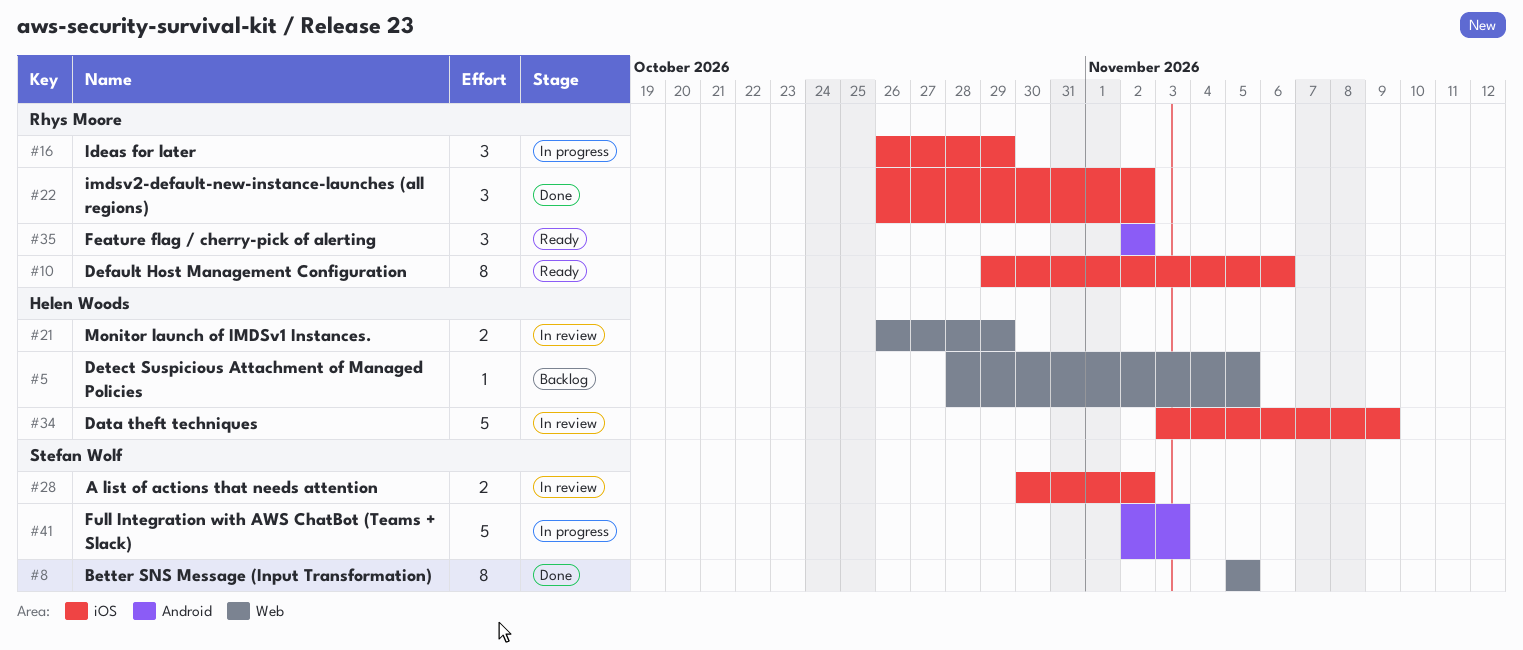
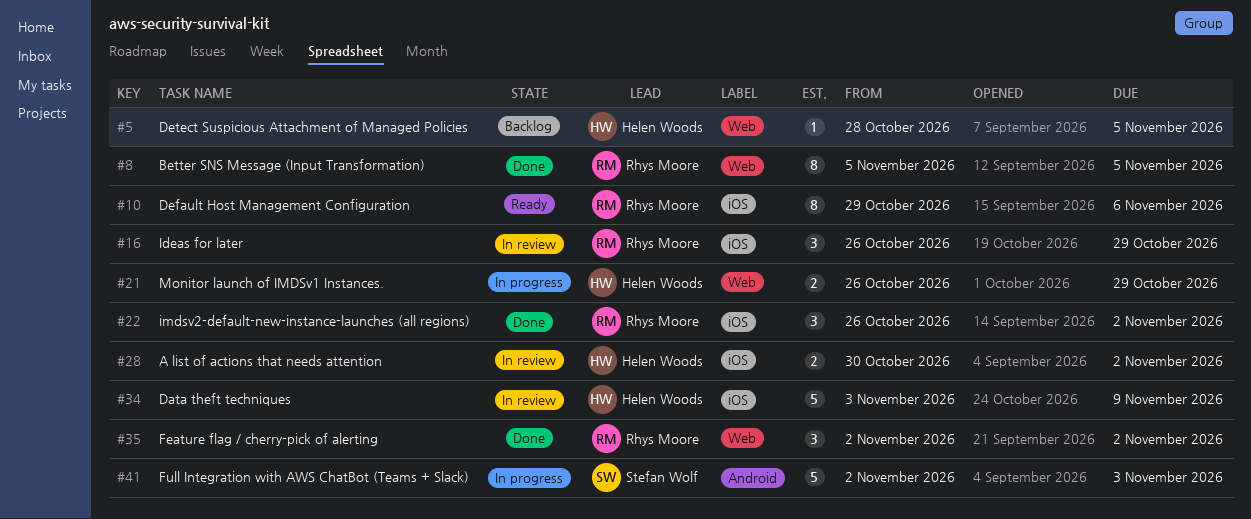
#8, owner: Stefan Wolf -> Rhys Moore
#16, status: In progress -> In review
#21, status: In review -> In progress
#28, owner: Stefan Wolf -> Helen Woods
#35, status: Ready -> Done
#35, label: Android -> Web

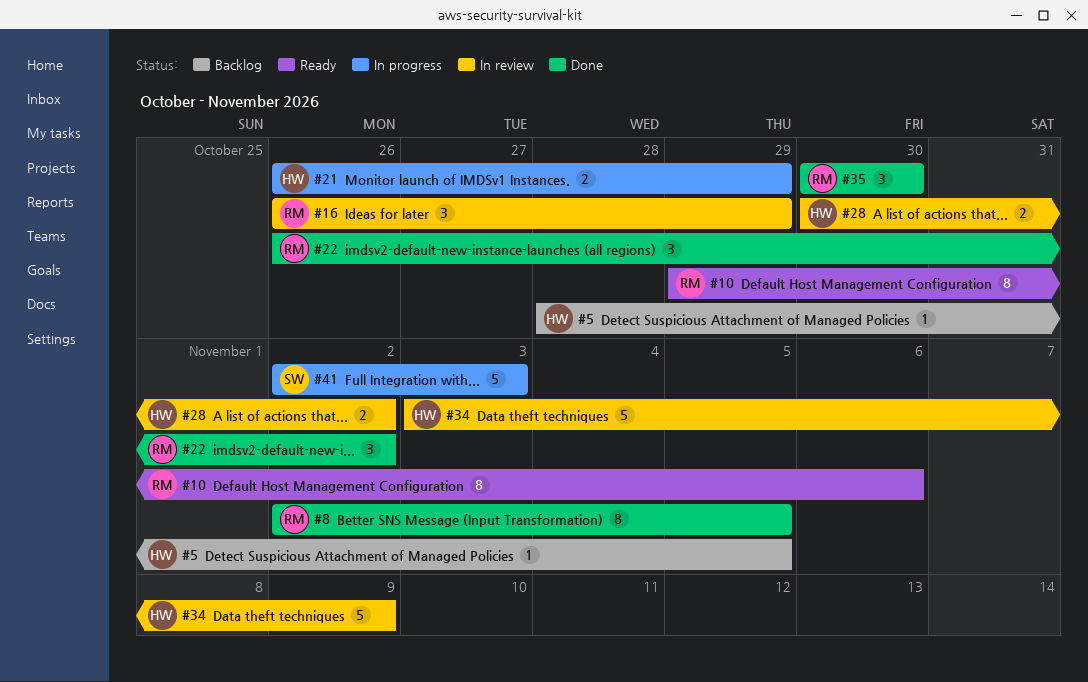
#8, start: Nov 5 -> Nov 2
#35, start: Nov 2 -> Oct 30
#35, due: Nov 2 -> Oct 30

